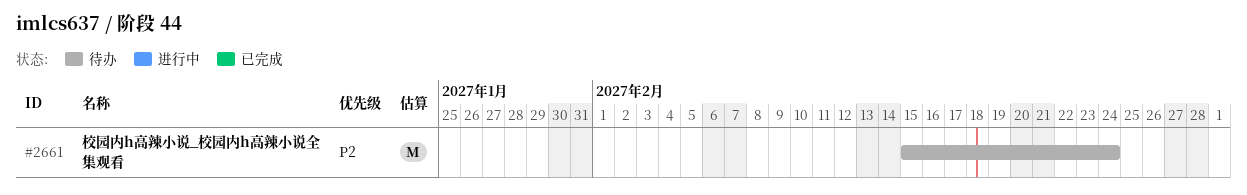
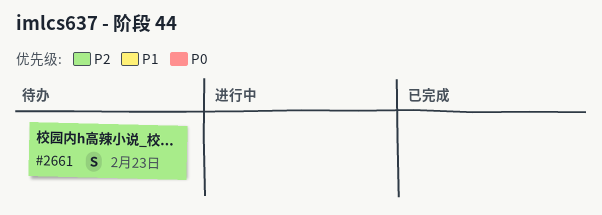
#2661, estimate: M -> S
#2661, due: Feb 24 -> Feb 23

